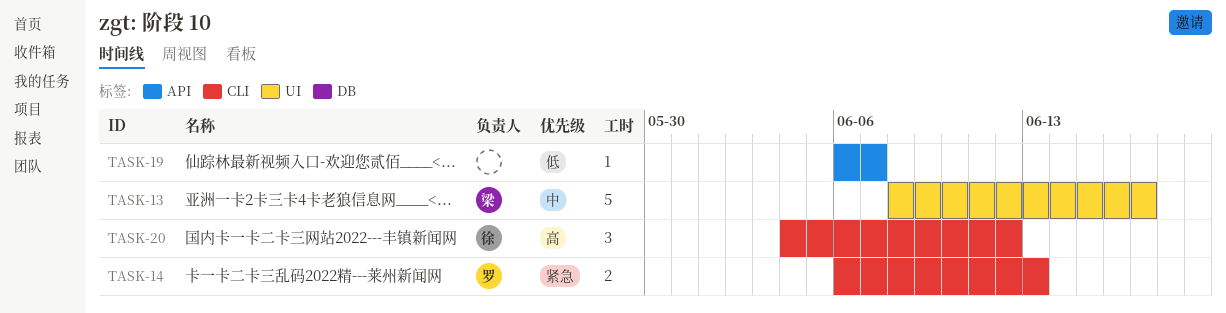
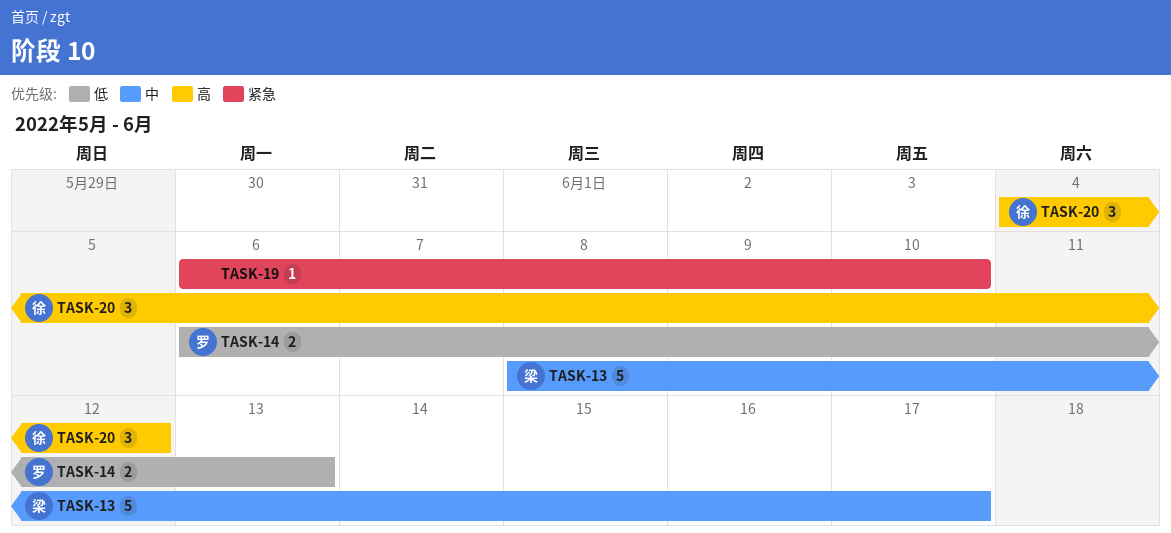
TASK-14, priority: 紧急 -> 低
TASK-19, priority: 低 -> 紧急
TASK-19, due: Jun 7 -> Jun 10

